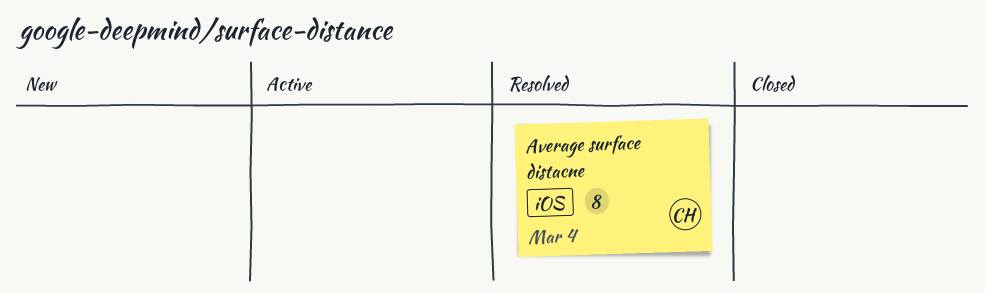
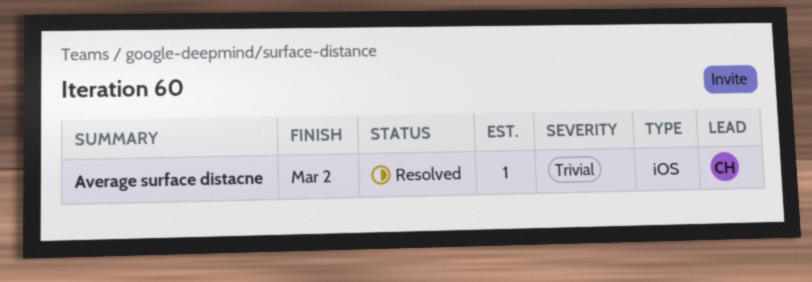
Average surface distacne, estimate: 8 -> 1
Average surface distacne, due: Mar 4 -> Mar 2

